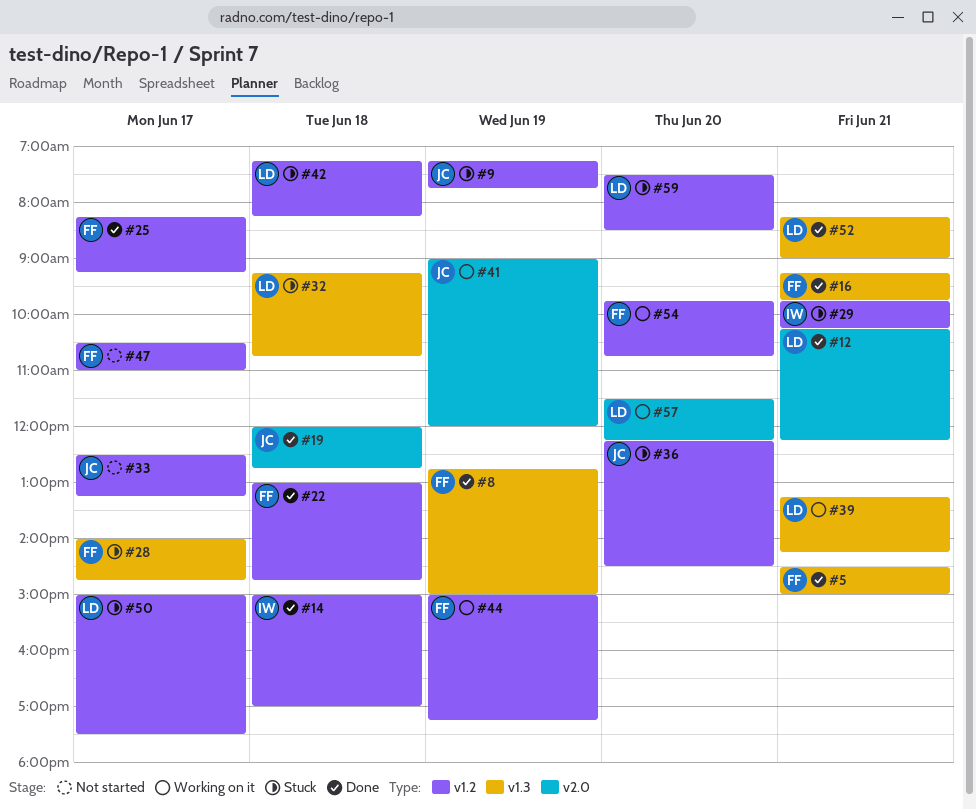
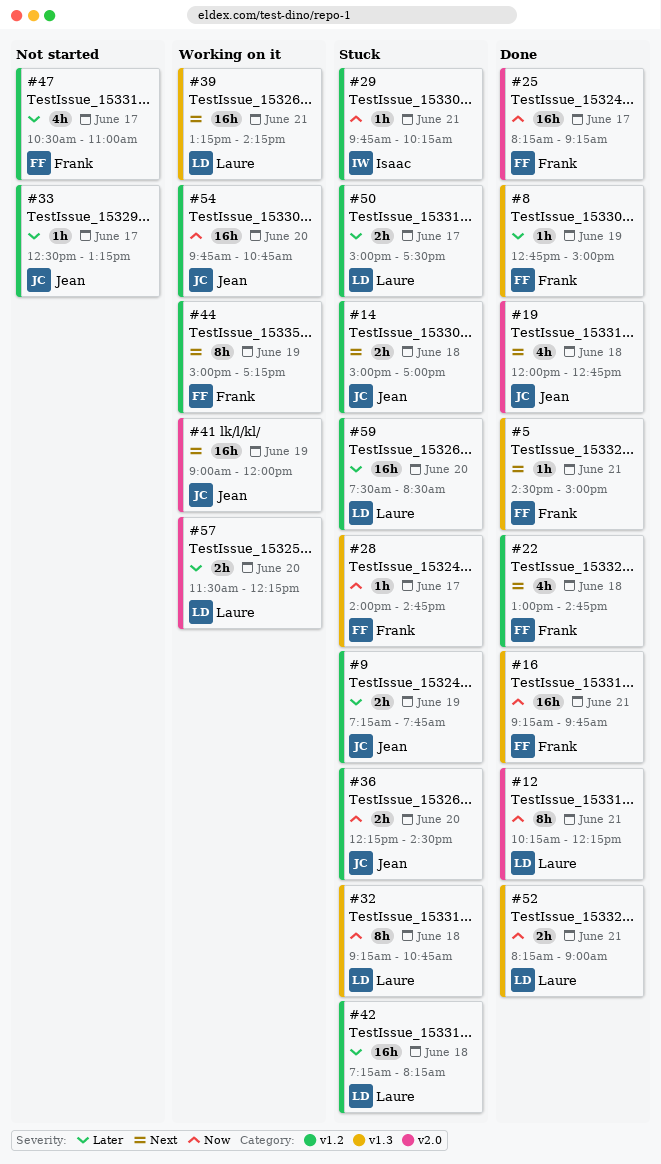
#14, status: Done -> Stuck
#14, owner: Isaac -> Jean
#25, label: v1.2 -> v2.0
#54, owner: Frank -> Jean

